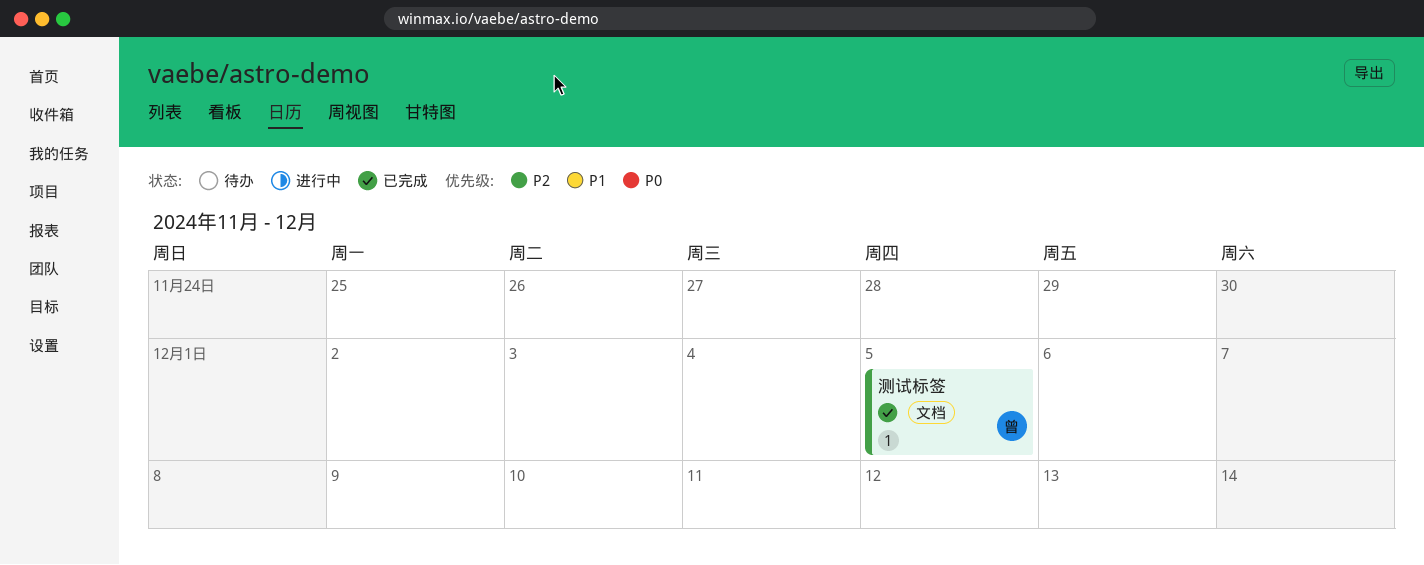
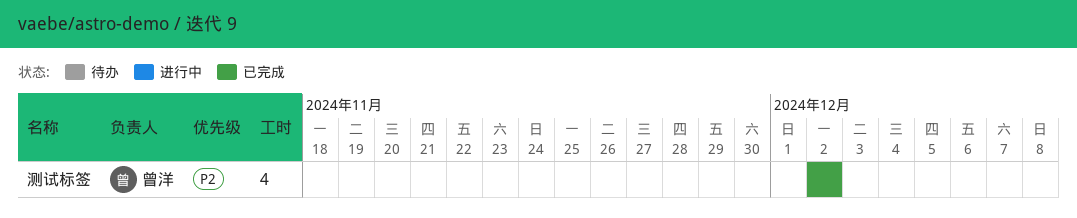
测试标签, estimate: 1 -> 4
测试标签, due: Dec 5 -> Dec 2

